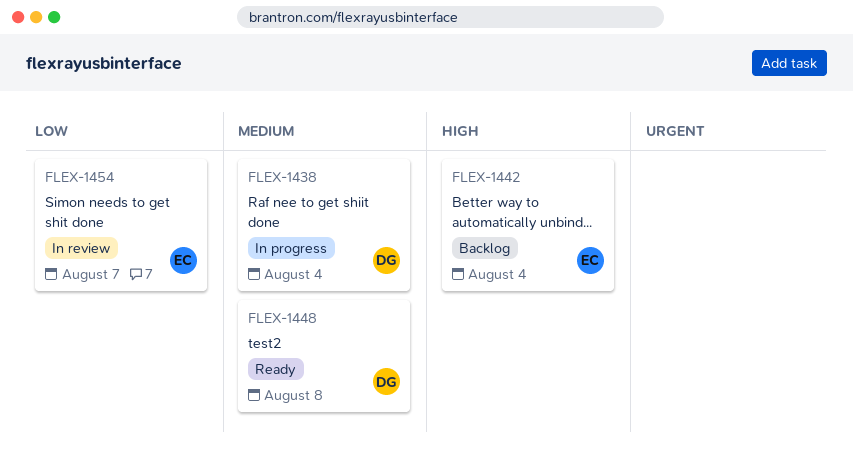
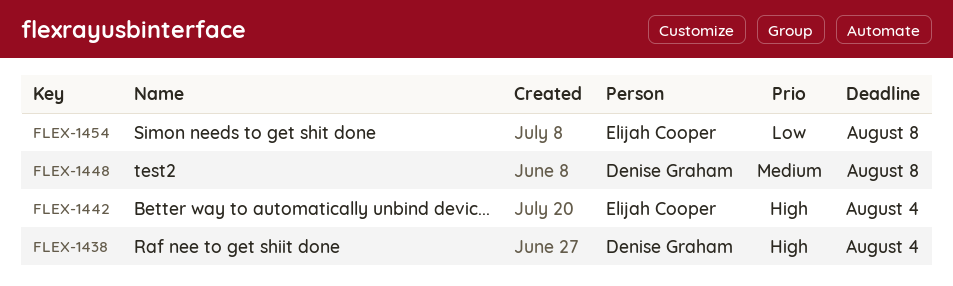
FLEX-1438, priority: Medium -> High
FLEX-1454, due: Aug 7 -> Aug 8

